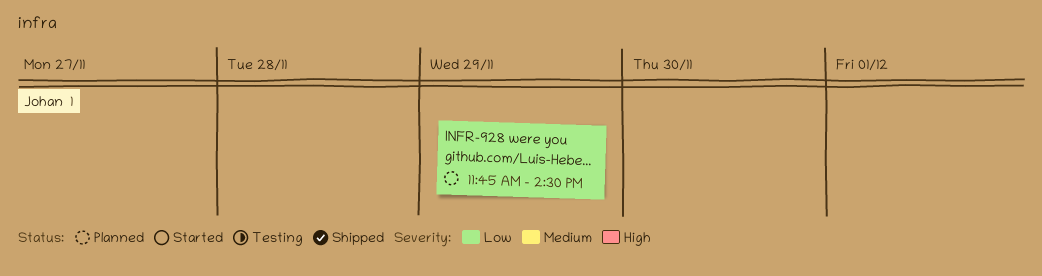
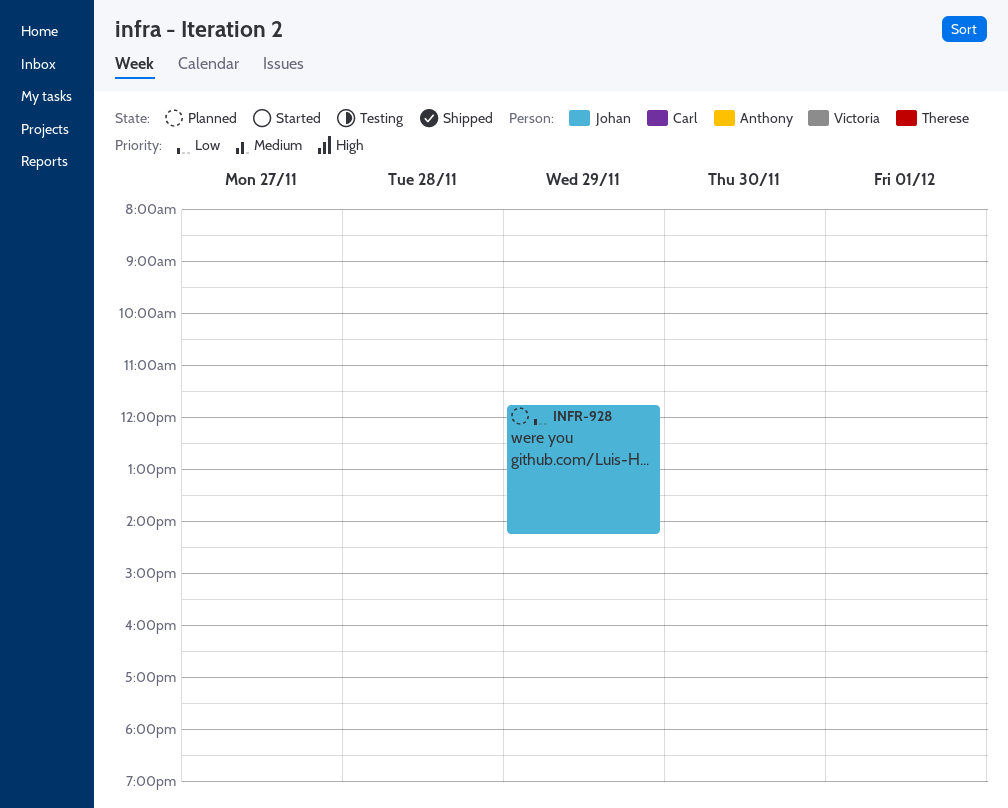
INFR-928, ends: 14:30 -> 14:15

